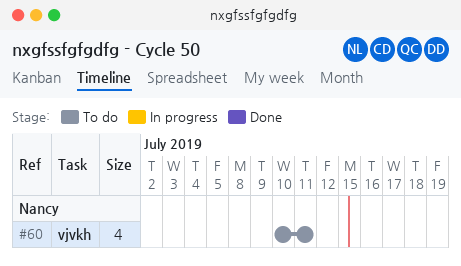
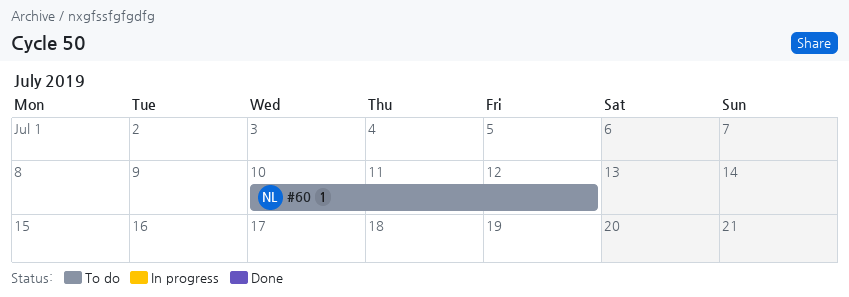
#60, estimate: 4 -> 1
#60, due: Jul 11 -> Jul 12

